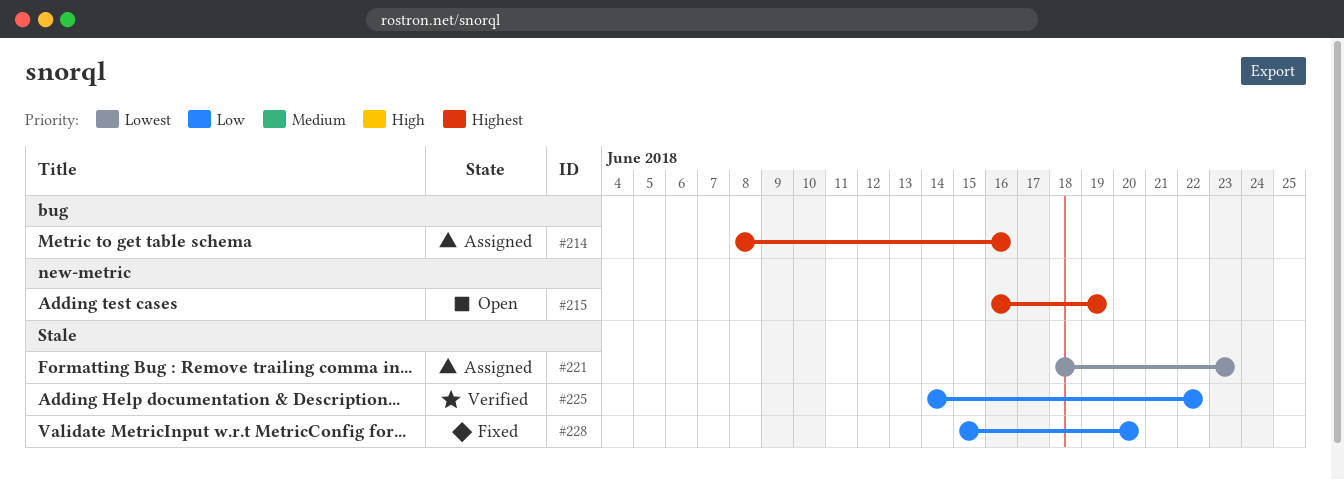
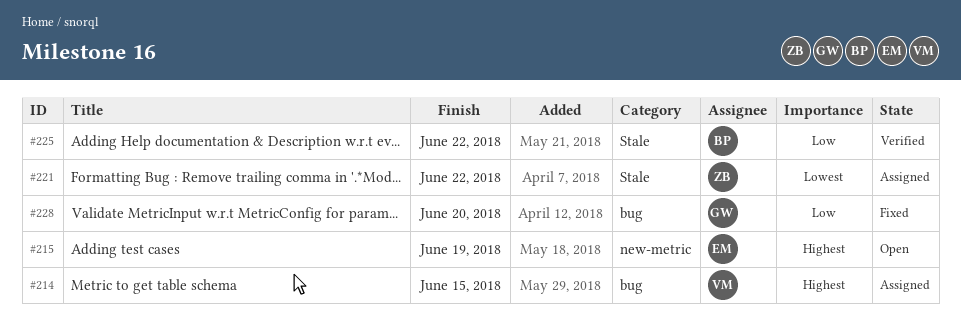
#214, due: Jun 16 -> Jun 15
#221, due: Jun 23 -> Jun 22
#228, label: Stale -> bug

